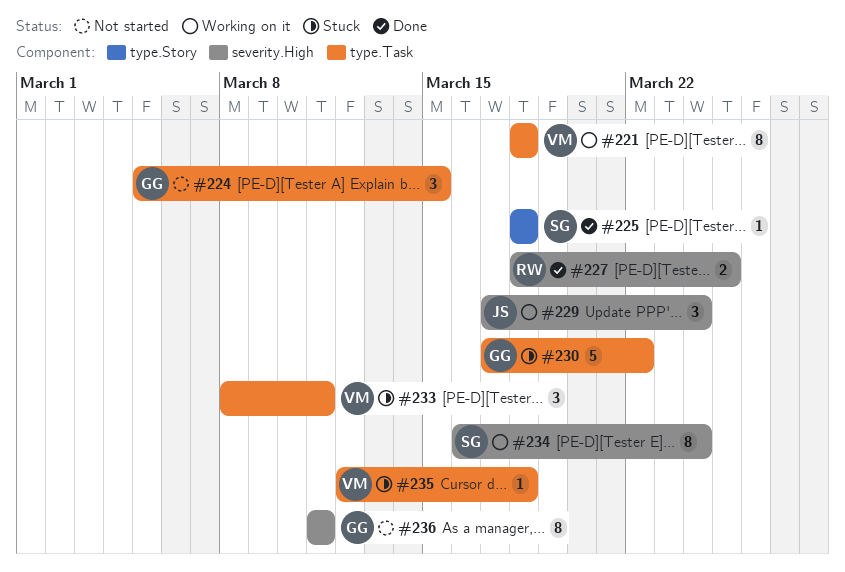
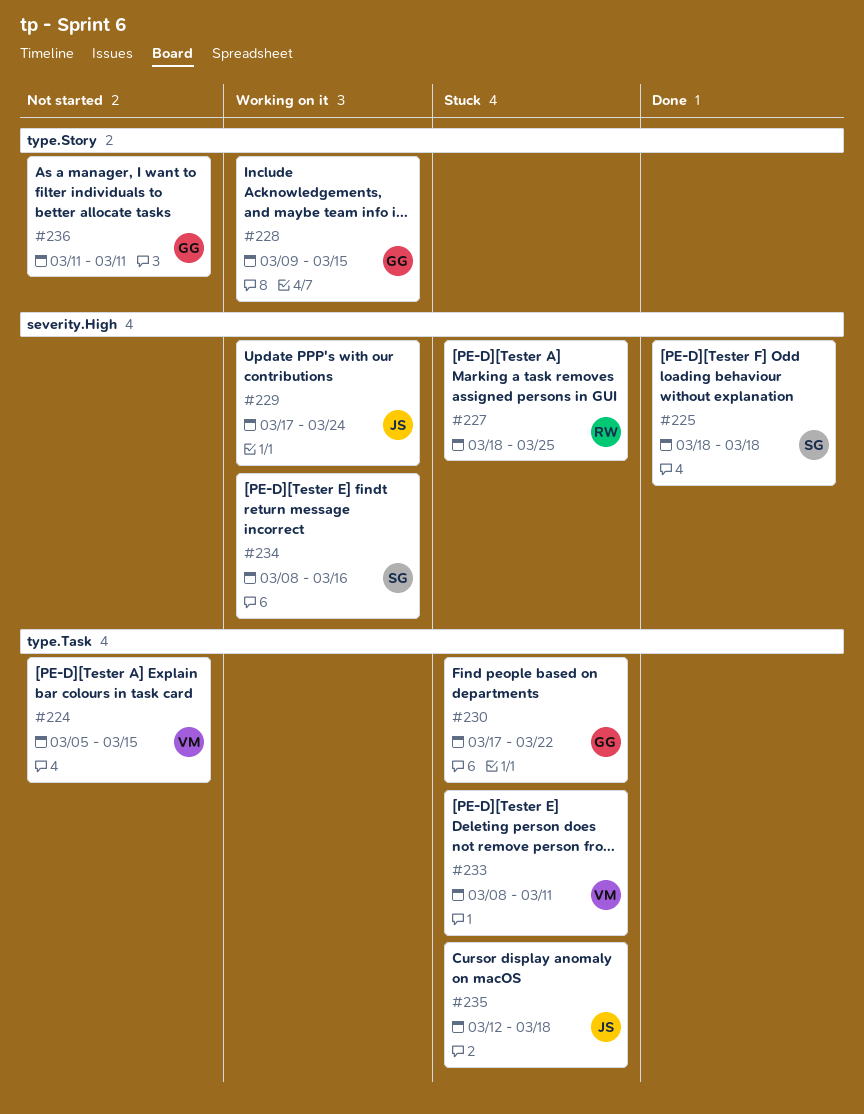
#221: present -> none
#224, owner: GG -> VM
#225, label: type.Story -> severity.High
#227, status: Done -> Stuck
#228: none -> present
#234, start: Mar 16 -> Mar 8
#234, due: Mar 24 -> Mar 16
#235, owner: VM -> JS
#236, label: severity.High -> type.Story

